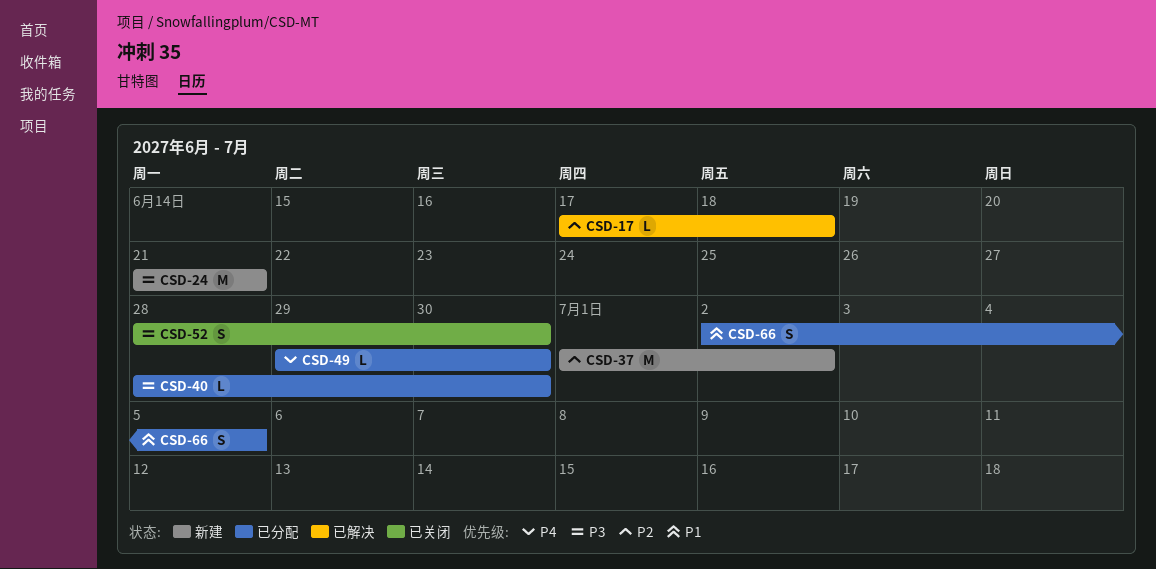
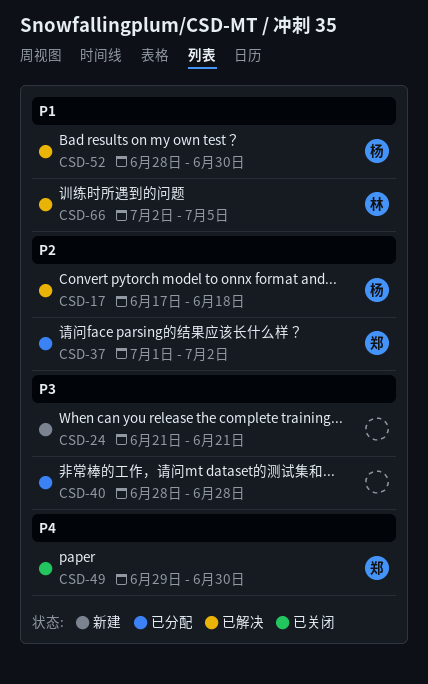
CSD-37, status: 新建 -> 已分配
CSD-40, due: Jun 30 -> Jun 28
CSD-49, status: 已分配 -> 已关闭
CSD-52, status: 已关闭 -> 已解决
CSD-52, priority: P3 -> P1
CSD-66, status: 已分配 -> 已解决

